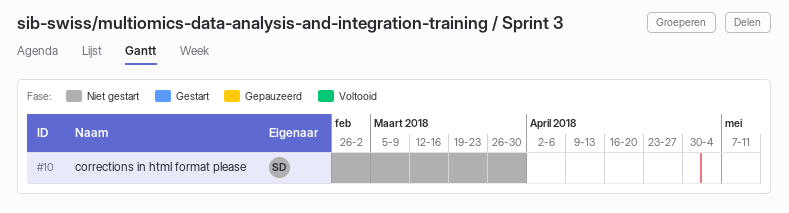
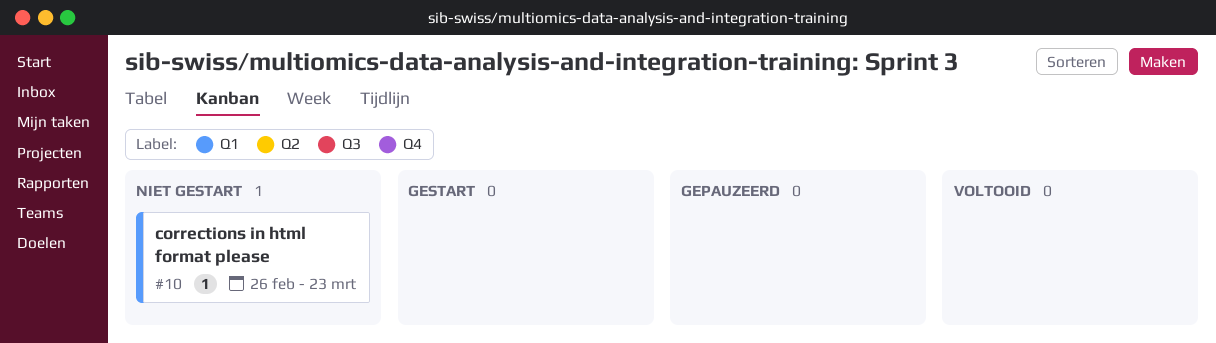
#10, due: Mar 30 -> Mar 23

